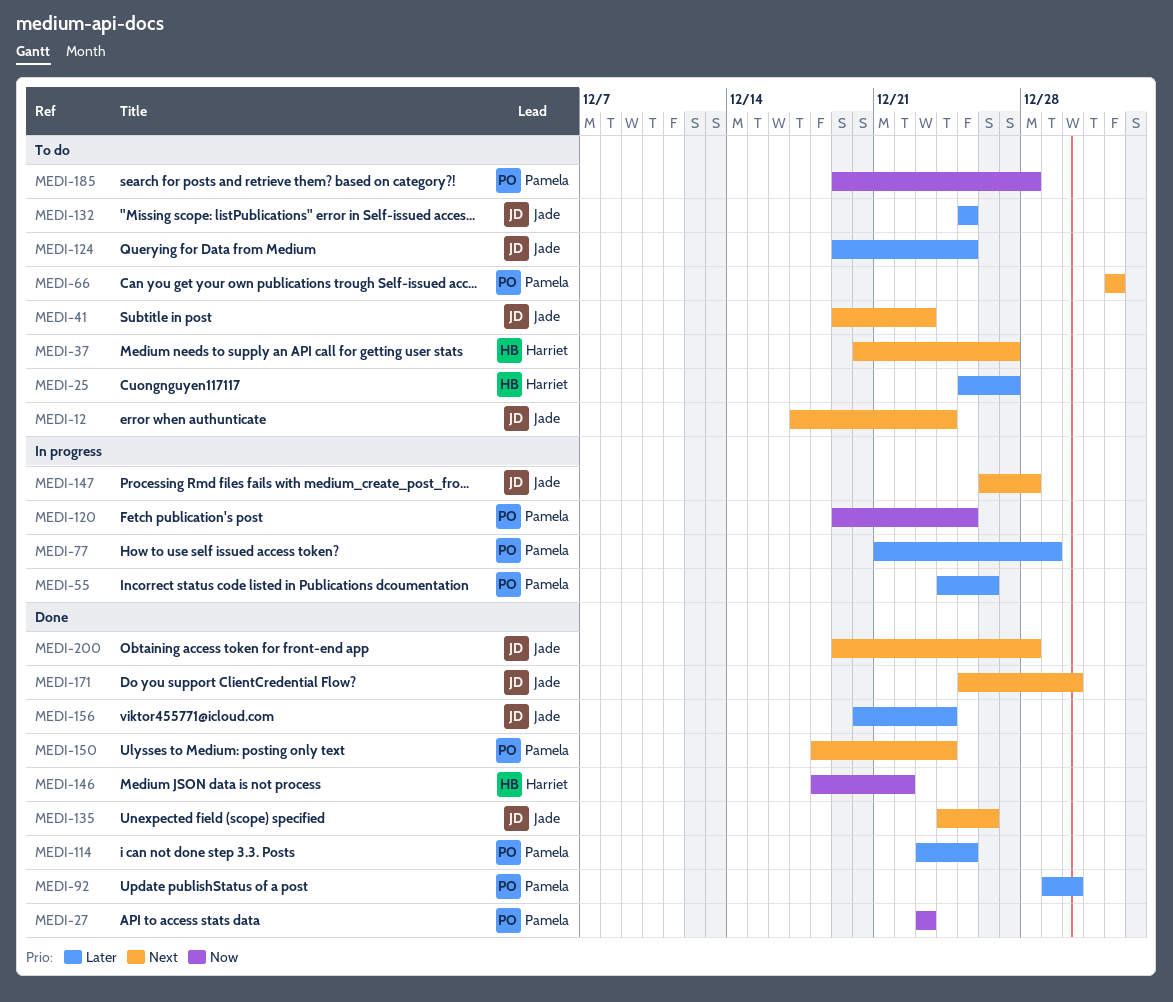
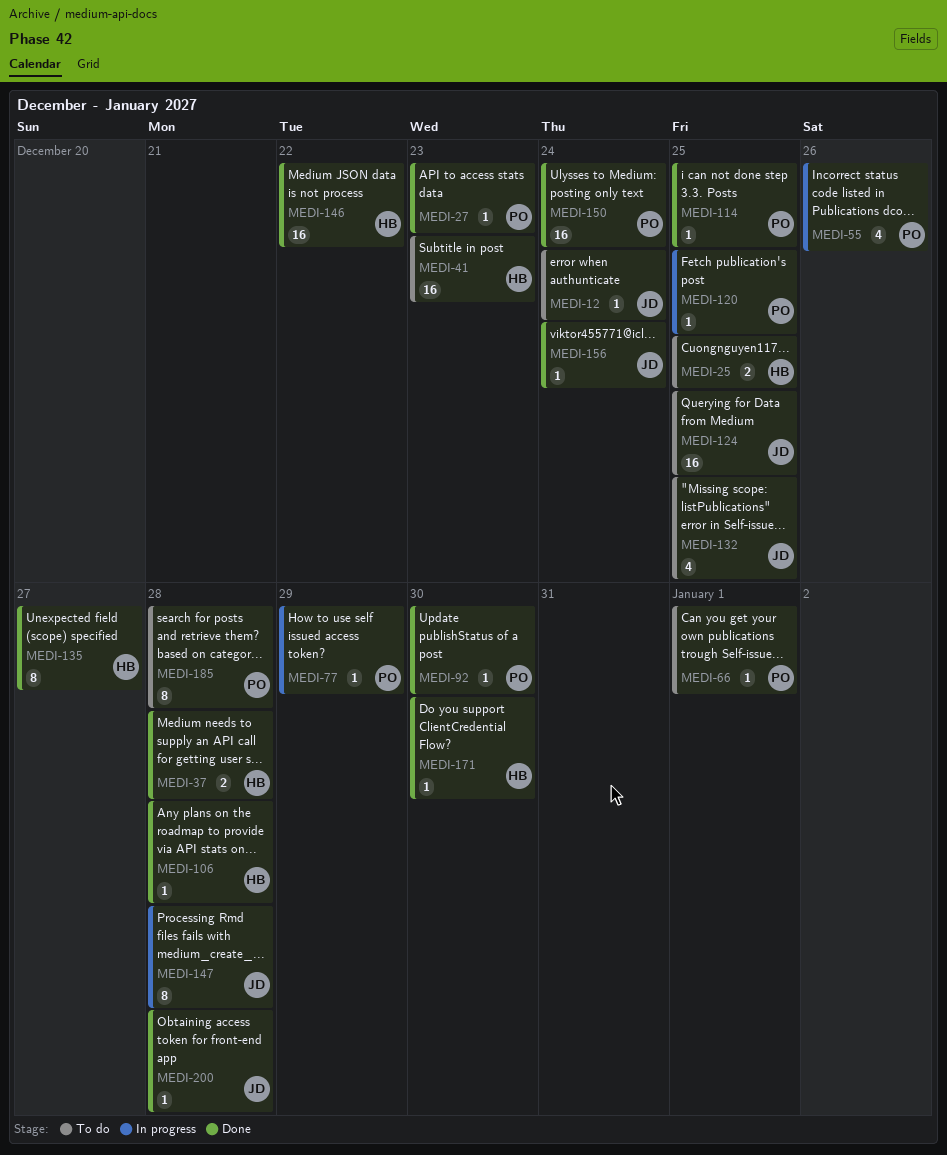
MEDI-25, due: Dec 27 -> Dec 25
MEDI-37, status: To do -> Done
MEDI-37, due: Dec 27 -> Dec 28
MEDI-41, owner: Jade -> Harriet
MEDI-106: none -> present
MEDI-135, owner: Jade -> Harriet
MEDI-135, due: Dec 26 -> Dec 27
MEDI-171, owner: Jade -> Harriet

